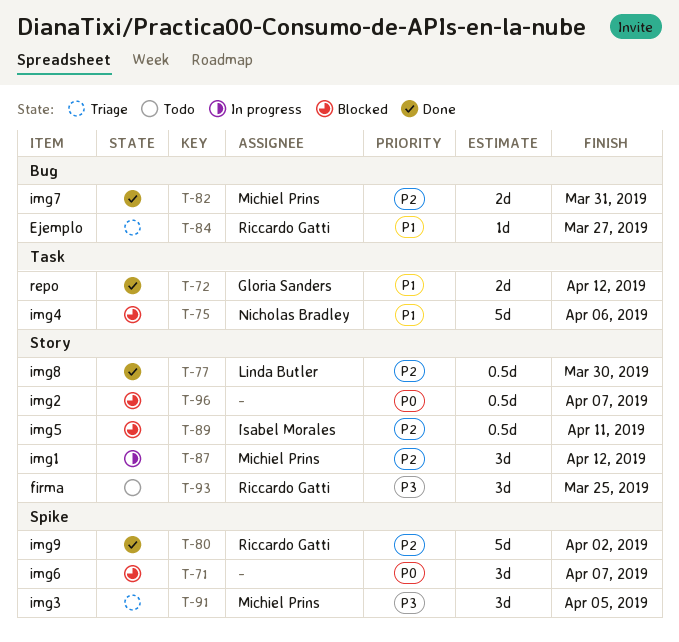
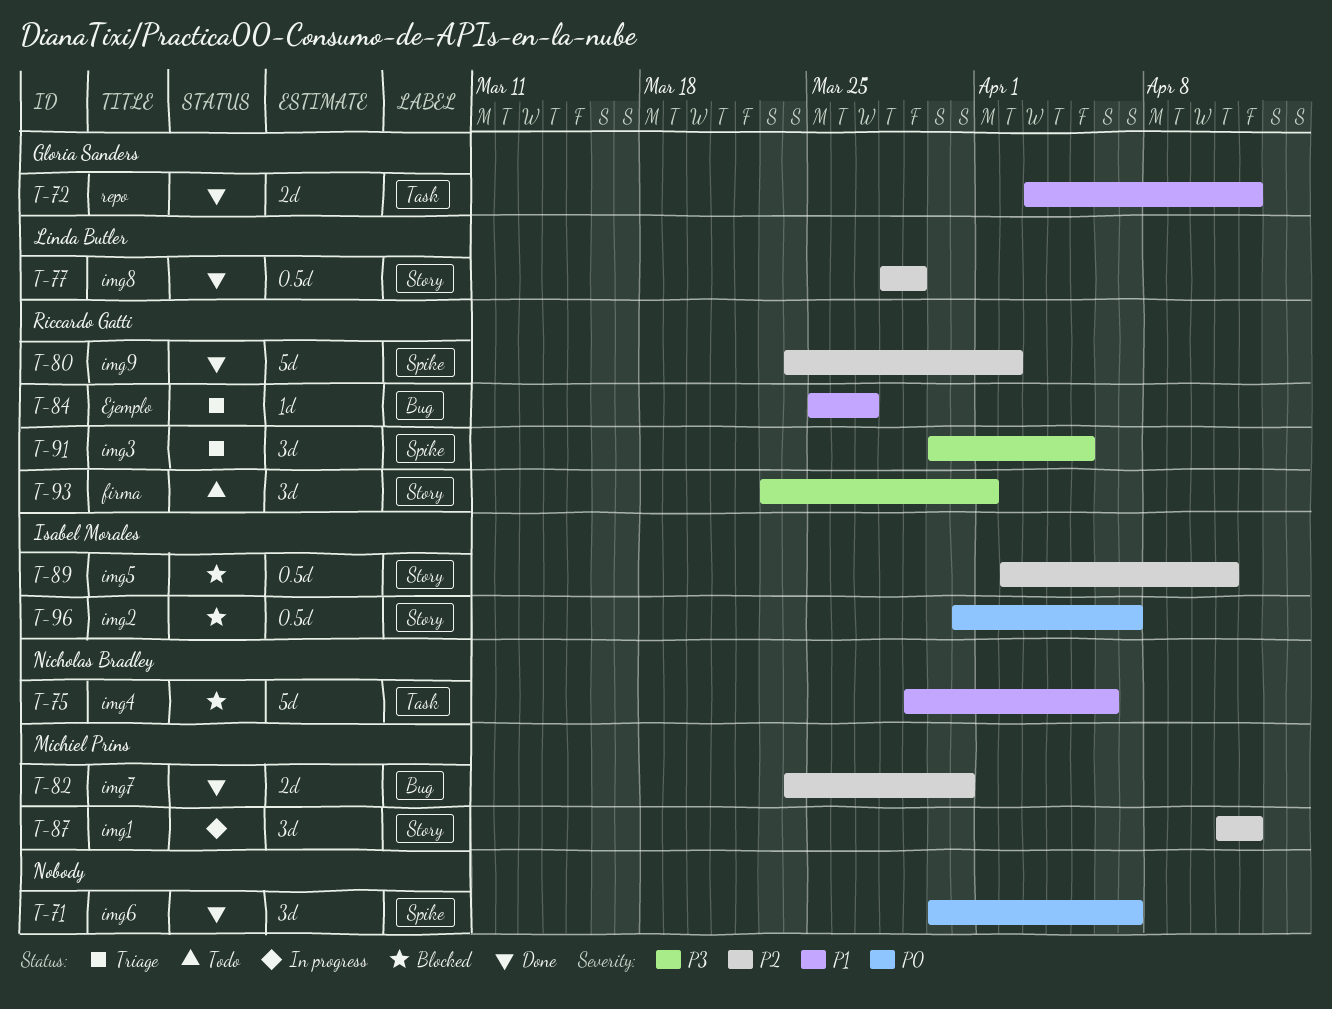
T-71, status: Blocked -> Done
T-77, due: Mar 30 -> Mar 29
T-91, owner: Michiel Prins -> Riccardo Gatti
T-93, due: Mar 25 -> Apr 1
T-96, owner: none -> Isabel Morales

